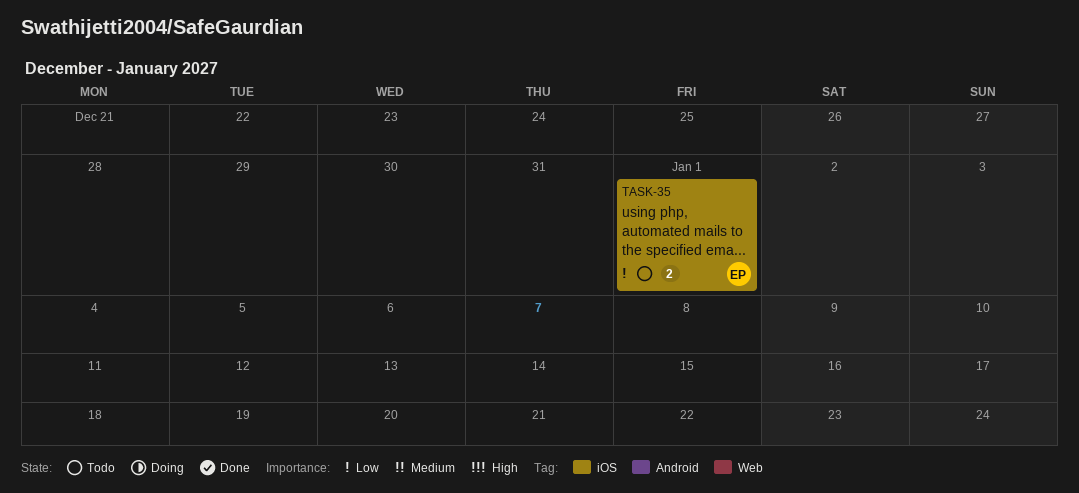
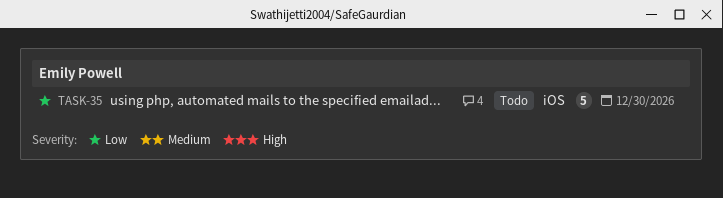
TASK-35, estimate: 2 -> 5
TASK-35, due: Jan 1 -> Dec 30

